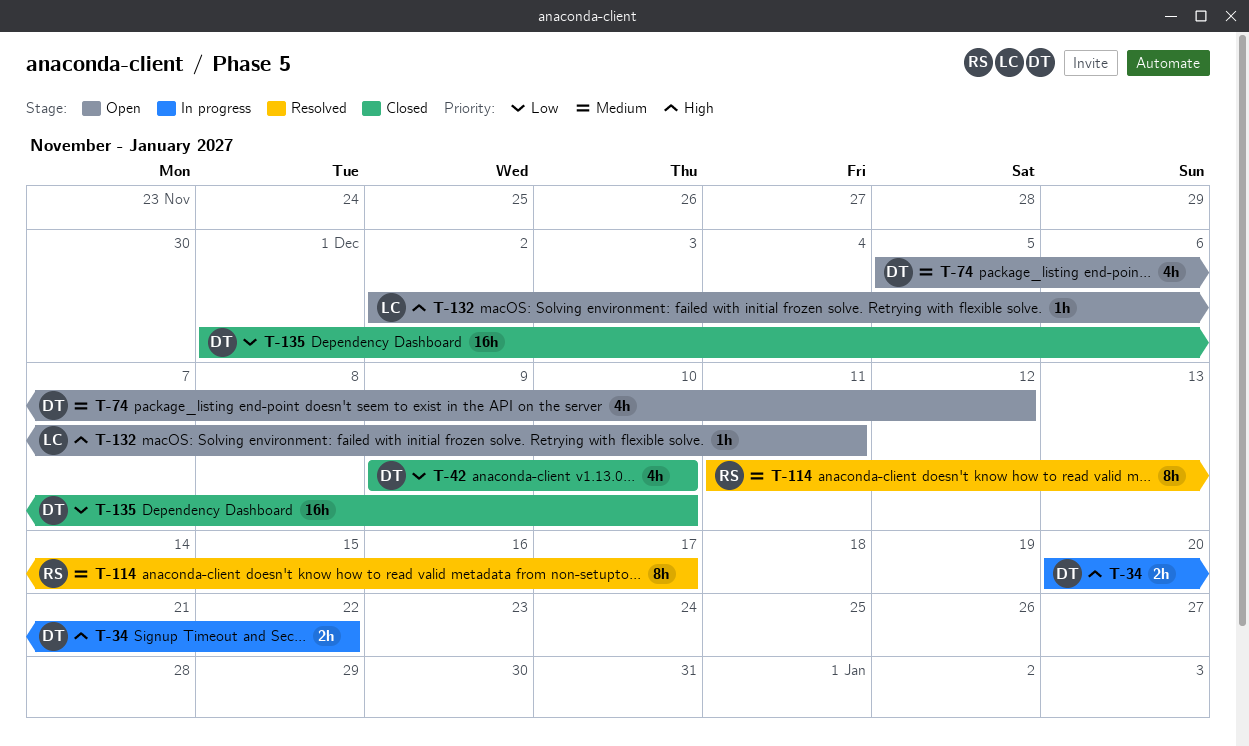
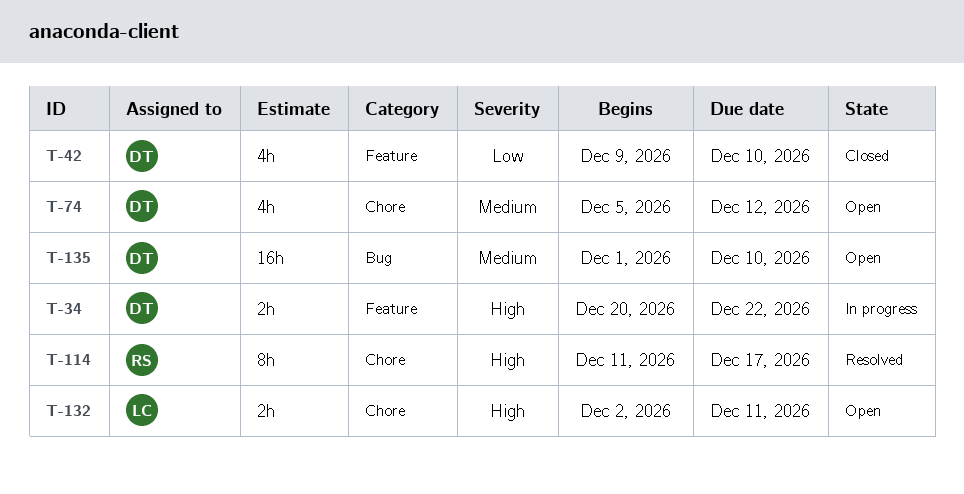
T-114, priority: Medium -> High
T-132, estimate: 1h -> 2h
T-135, status: Closed -> Open
T-135, priority: Low -> Medium

